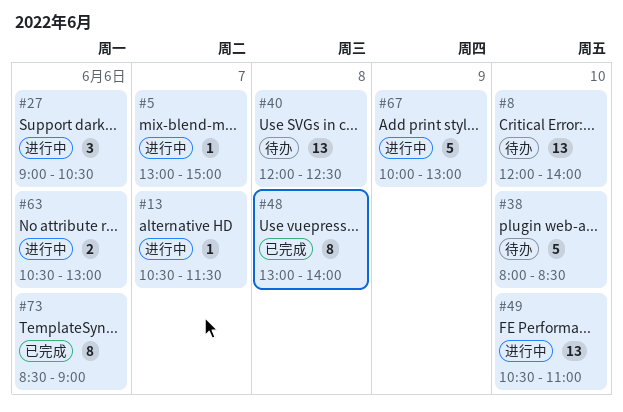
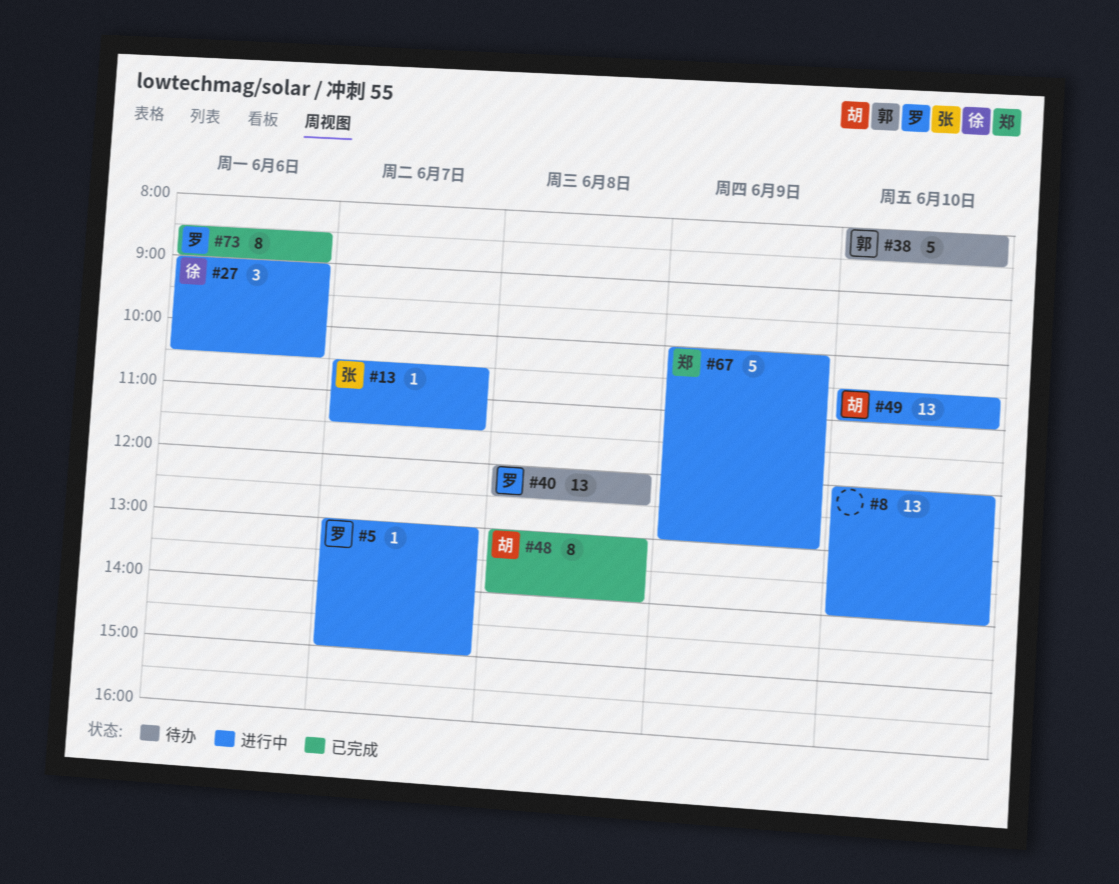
#8, status: 待办 -> 进行中
#63: present -> none

